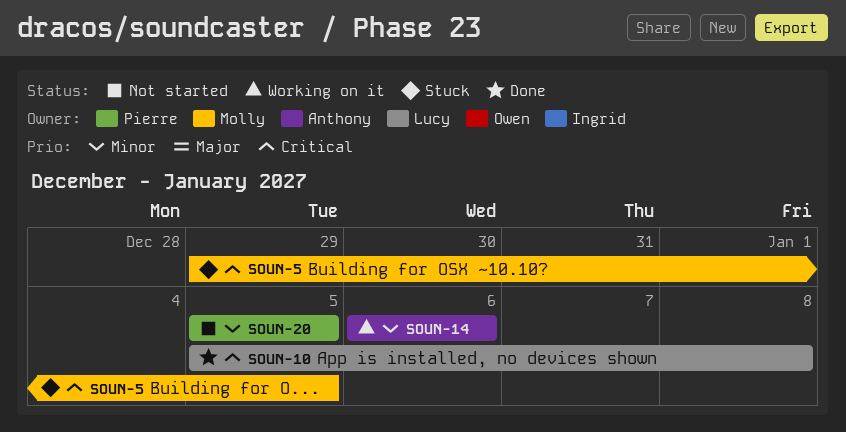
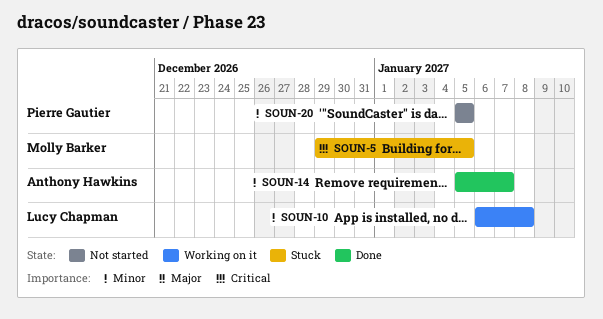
SOUN-10, status: Done -> Working on it
SOUN-10, priority: Critical -> Minor
SOUN-10, start: Jan 5 -> Jan 6
SOUN-14, status: Working on it -> Done
SOUN-14, start: Jan 6 -> Jan 5
SOUN-14, due: Jan 6 -> Jan 7

